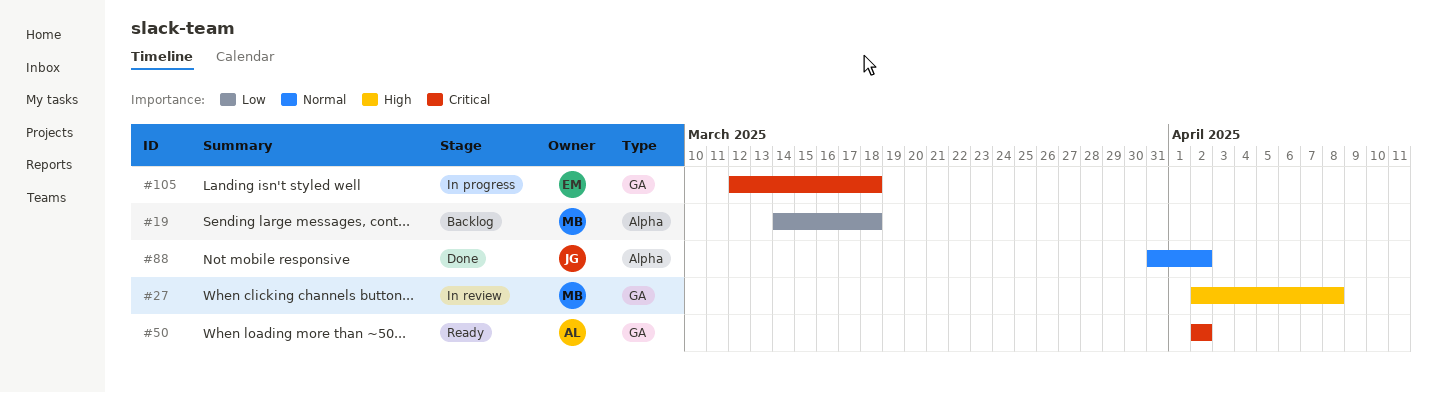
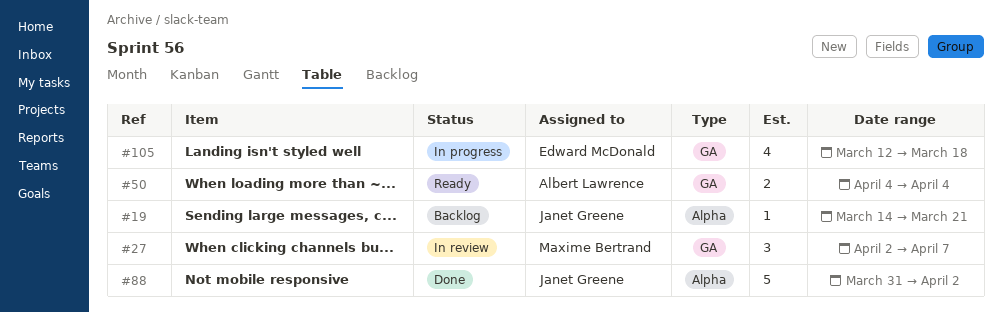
#19, owner: Maxime Bertrand -> Janet Greene
#19, due: Mar 18 -> Mar 21
#27, due: Apr 8 -> Apr 7
#50, start: Apr 2 -> Apr 4
#50, due: Apr 2 -> Apr 4

